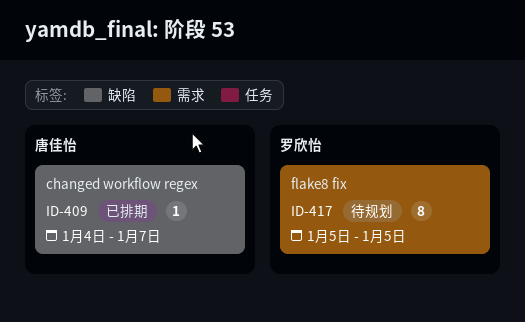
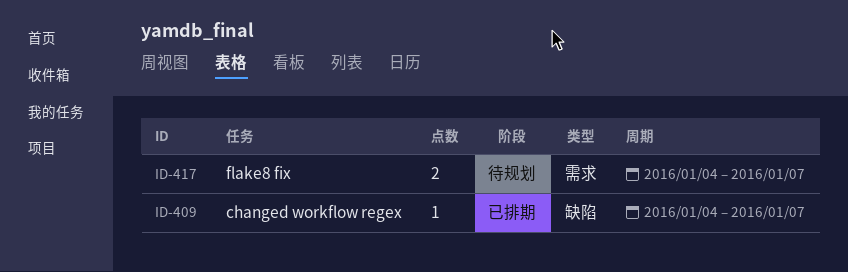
ID-417, estimate: 8 -> 2
ID-417, start: Jan 5 -> Jan 4
ID-417, due: Jan 5 -> Jan 7

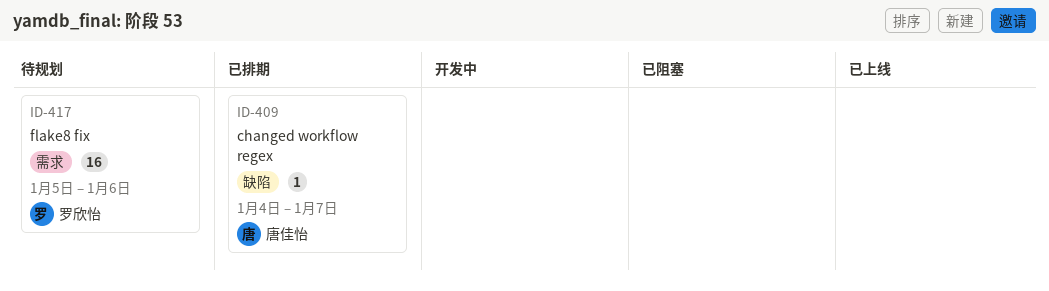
ID-417, estimate: 2 -> 16
ID-417, start: Jan 4 -> Jan 5
ID-417, due: Jan 7 -> Jan 6

